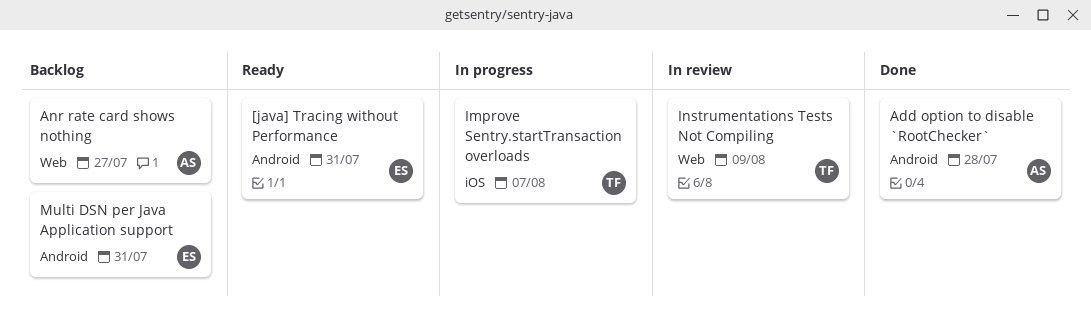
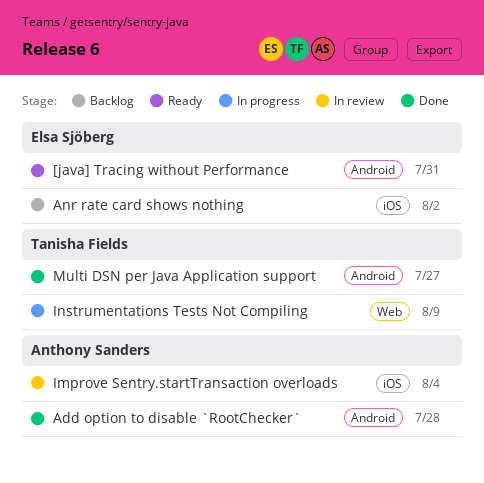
Anr rate card shows nothing, owner: Anthony Sanders -> Elsa Sjöberg
Anr rate card shows nothing, label: Web -> iOS
Anr rate card shows nothing, due: Jul 27 -> Aug 2
Improve Sentry.startTransaction overloads, status: In progress -> In review
Improve Sentry.startTransaction overloads, owner: Tanisha Fields -> Anthony Sanders
Improve Sentry.startTransaction overloads, due: Aug 7 -> Aug 4
Instrumentations Tests Not Compiling, status: In review -> In progress
Multi DSN per Java Application support, status: Backlog -> Done
Multi DSN per Java Application support, owner: Elsa Sjöberg -> Tanisha Fields
Multi DSN per Java Application support, due: Jul 31 -> Jul 27

